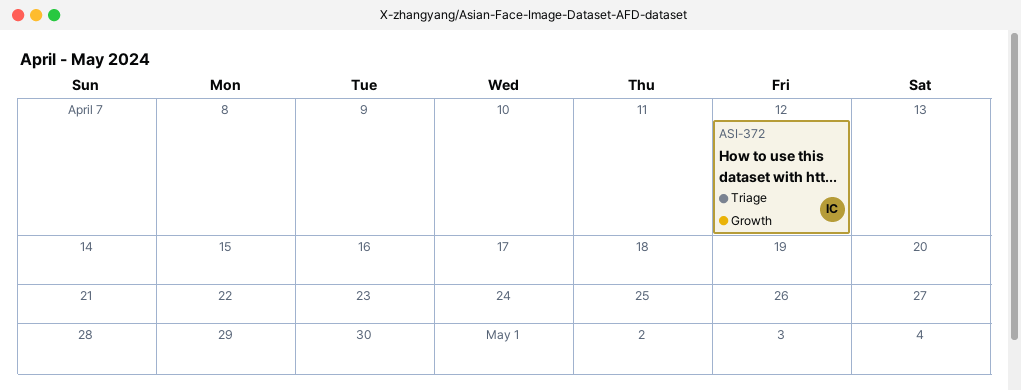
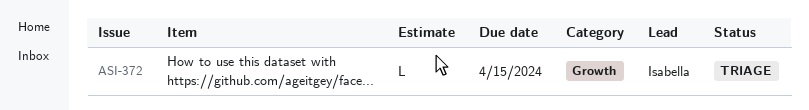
ASI-372, due: Apr 12 -> Apr 15

